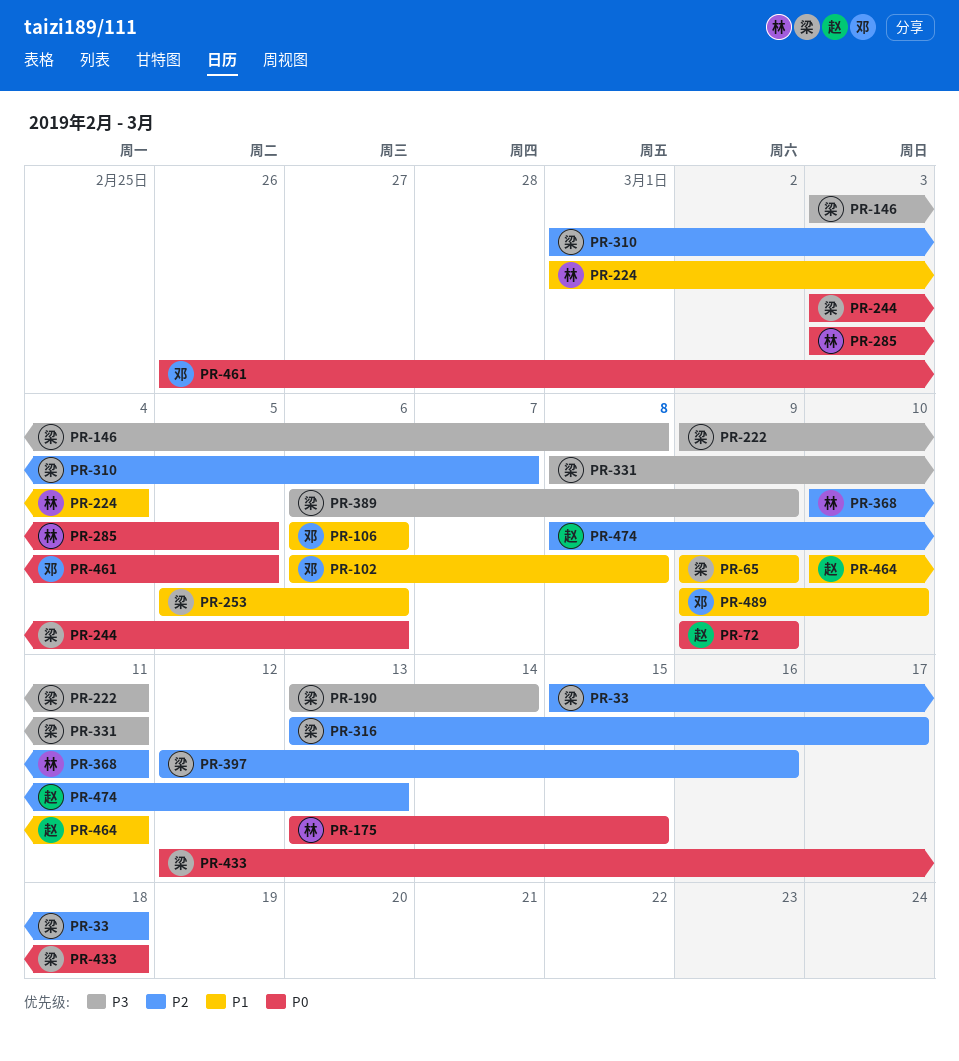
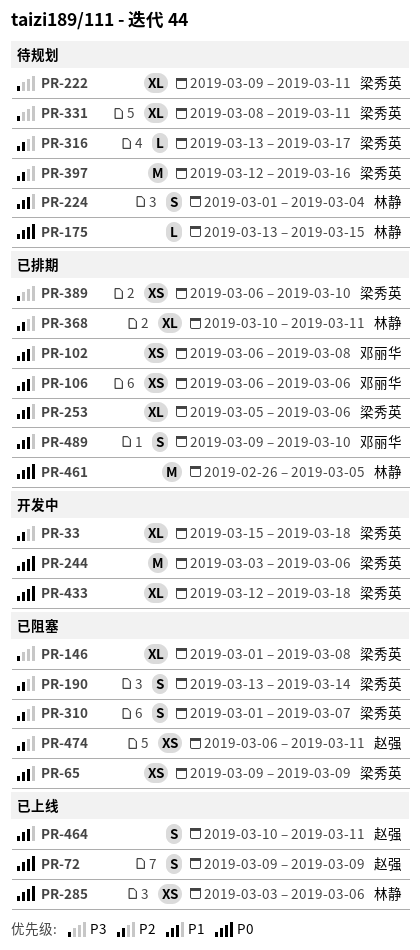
PR-146, start: Mar 3 -> Mar 1
PR-190, priority: P3 -> P2
PR-285, due: Mar 5 -> Mar 6
PR-389, due: Mar 9 -> Mar 10
PR-461, owner: 邓丽华 -> 林静
PR-474, start: Mar 8 -> Mar 6
PR-474, due: Mar 13 -> Mar 11

